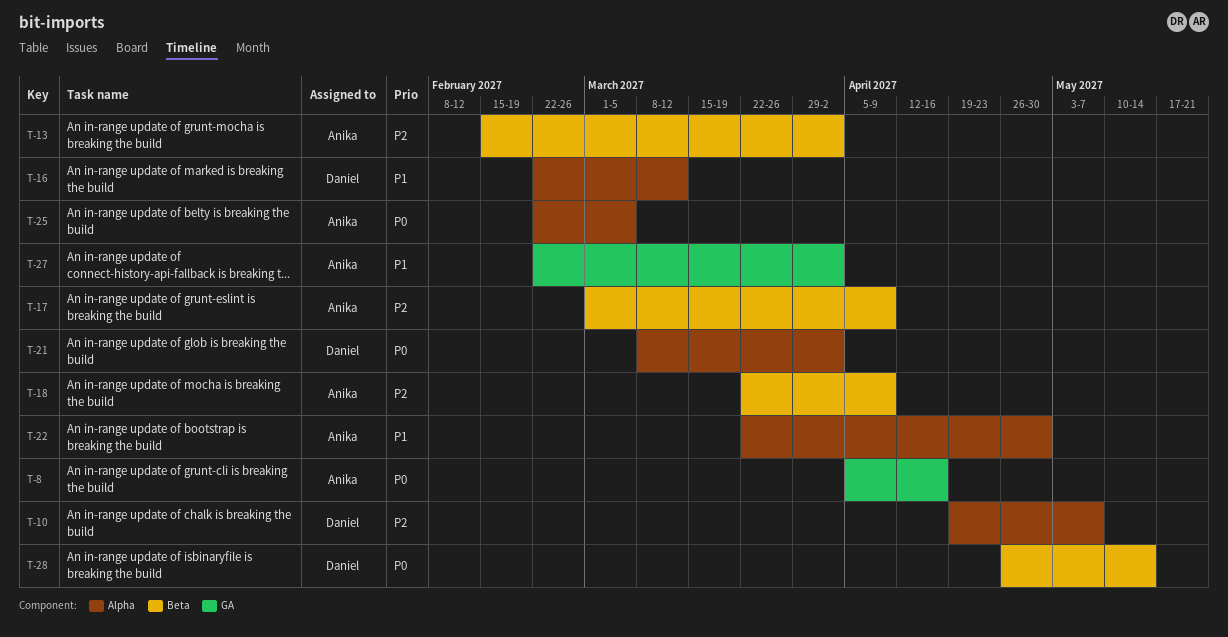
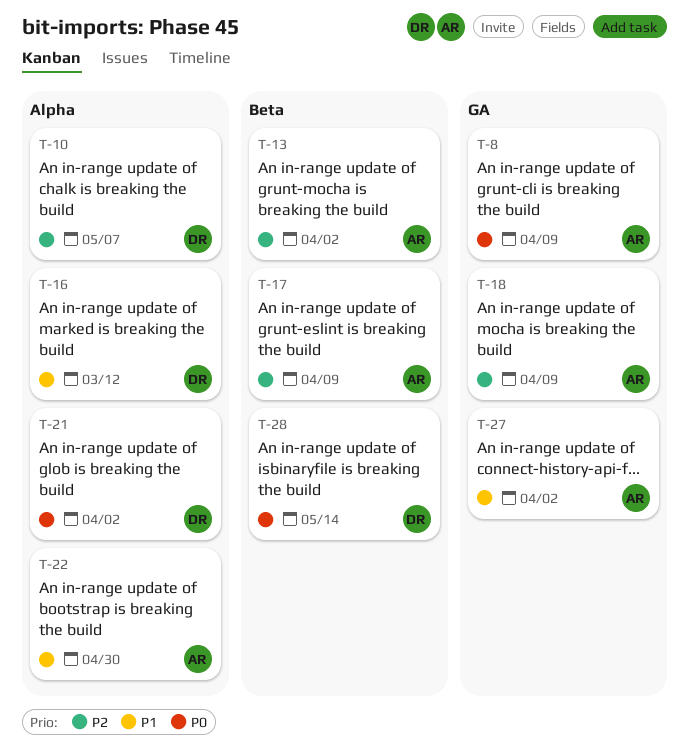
T-8, due: Apr 16 -> Apr 9
T-18, label: Beta -> GA
T-25: present -> none

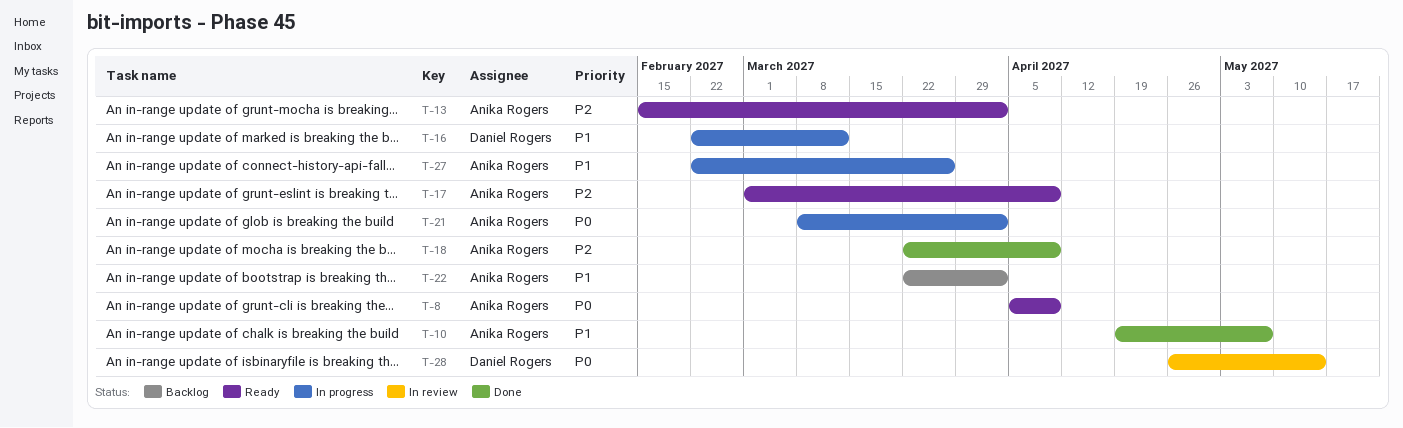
T-10, owner: Daniel Rogers -> Anika Rogers
T-10, priority: P2 -> P1
T-21, owner: Daniel Rogers -> Anika Rogers
T-22, due: Apr 30 -> Apr 2
T-27, due: Apr 2 -> Mar 26

